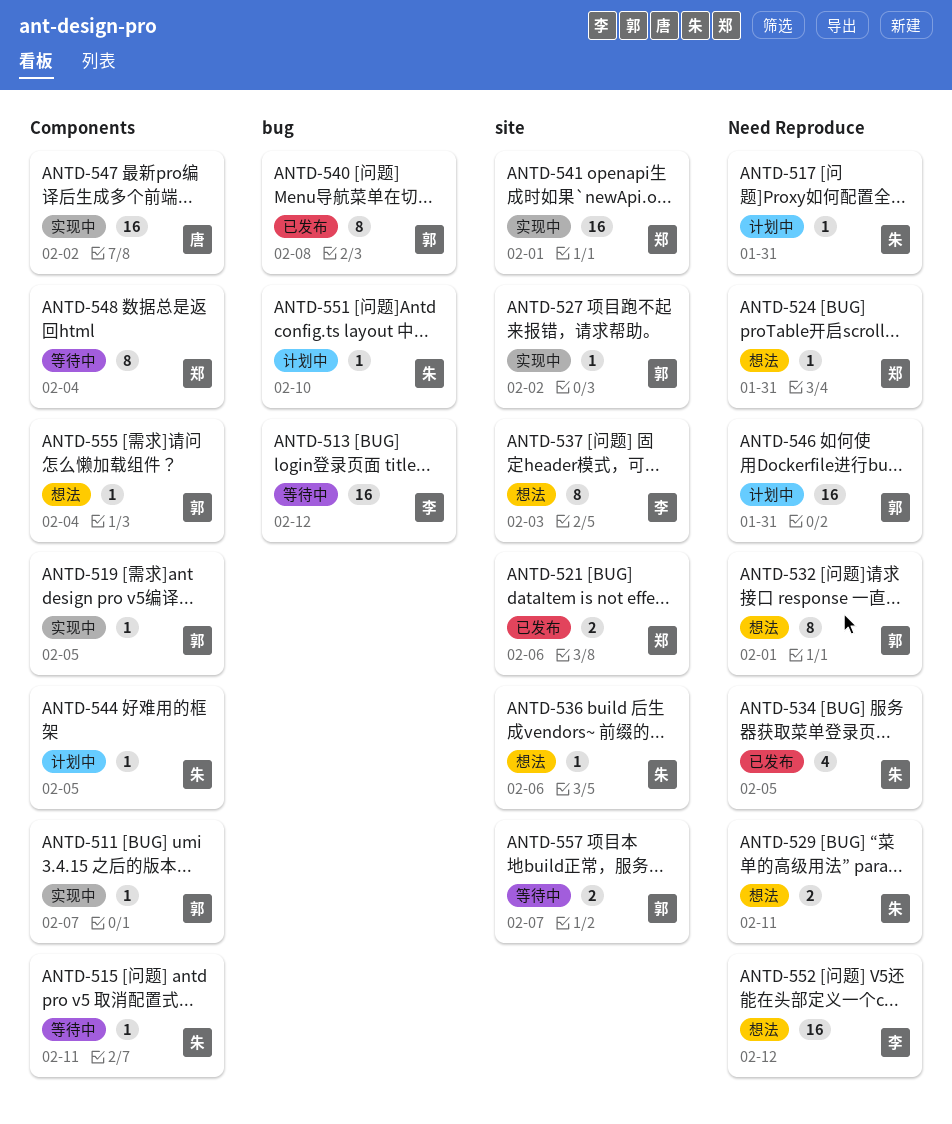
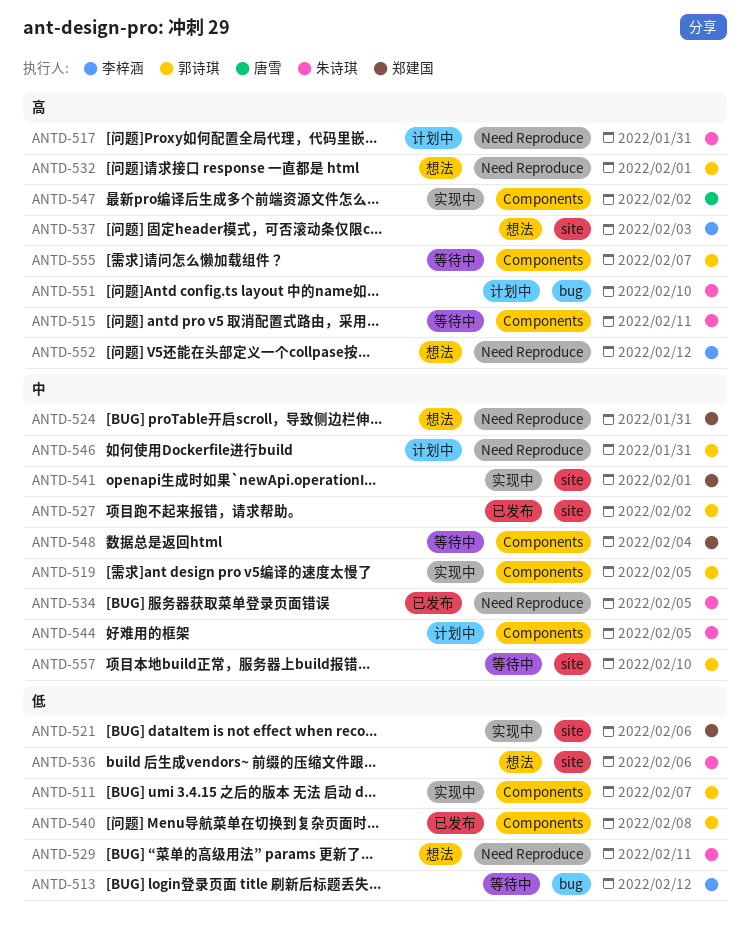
ANTD-521, status: 已发布 -> 实现中
ANTD-527, status: 实现中 -> 已发布
ANTD-540, label: bug -> Components
ANTD-555, status: 想法 -> 等待中
ANTD-555, due: Feb 4 -> Feb 7
ANTD-557, due: Feb 7 -> Feb 10

